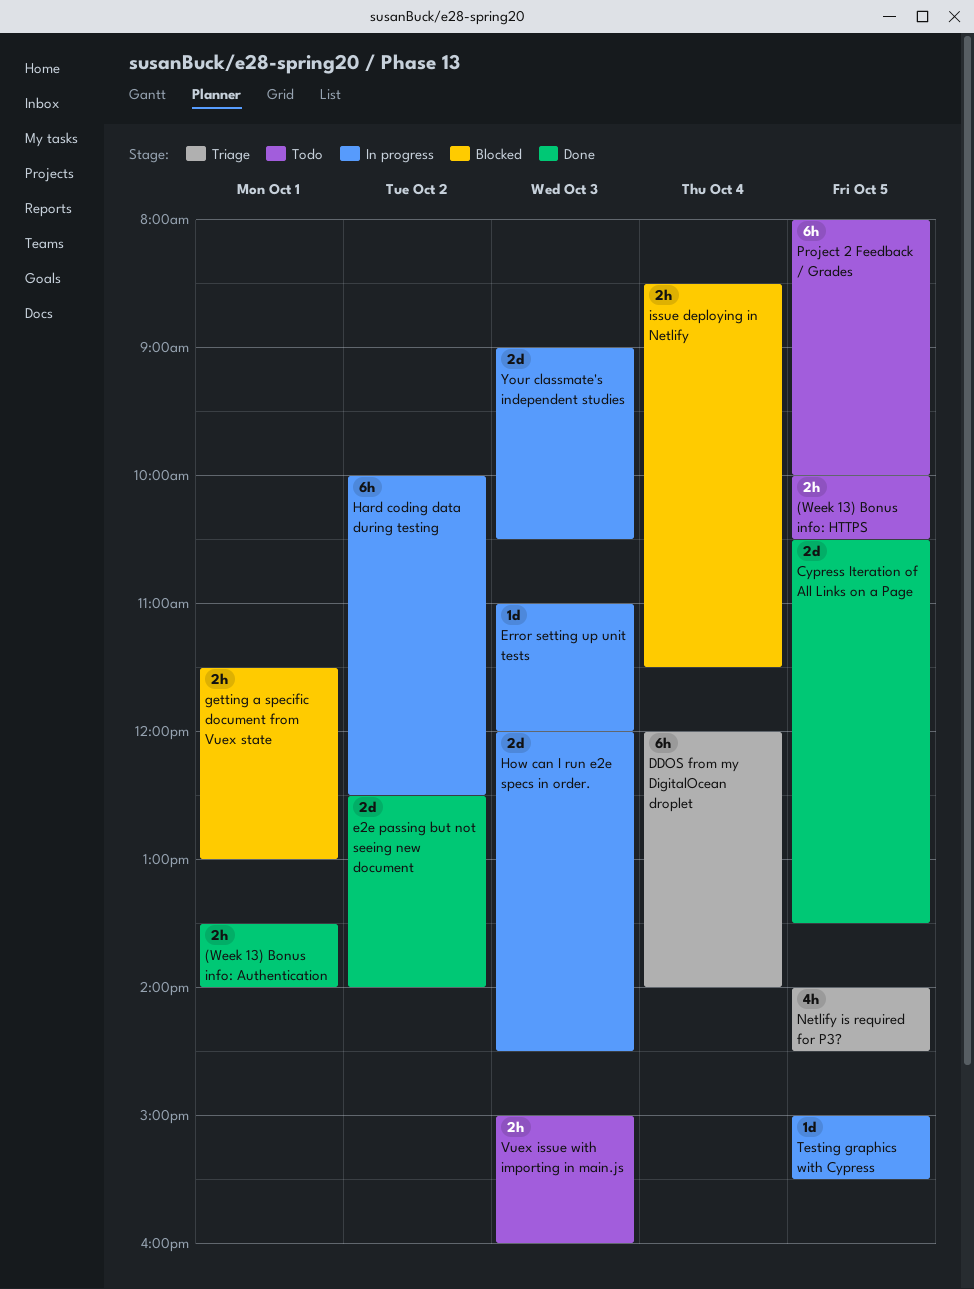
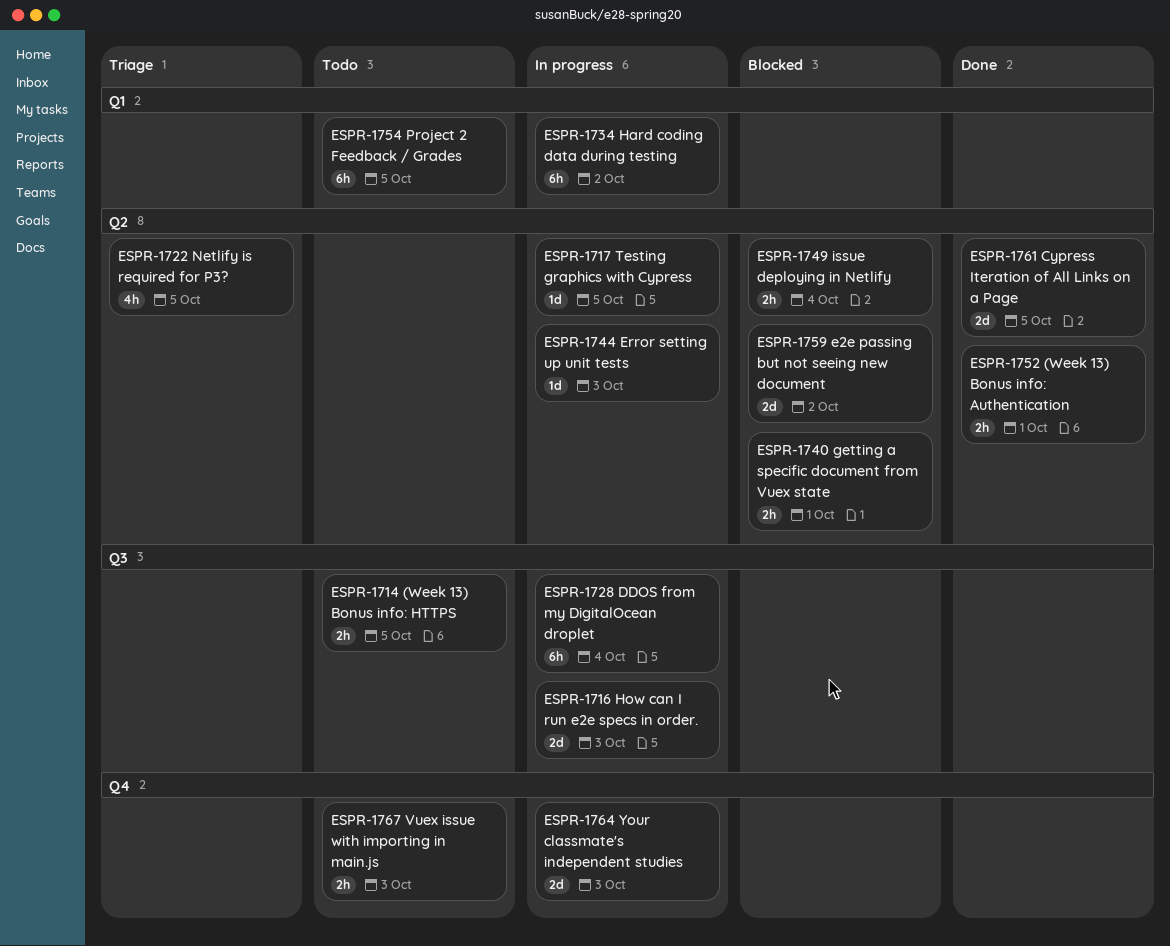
DDOS from my DigitalOcean droplet, status: Triage -> In progress
e2e passing but not seeing new document, status: Done -> Blocked

